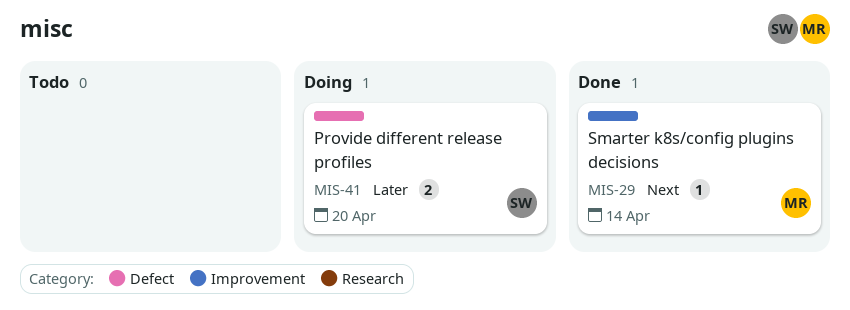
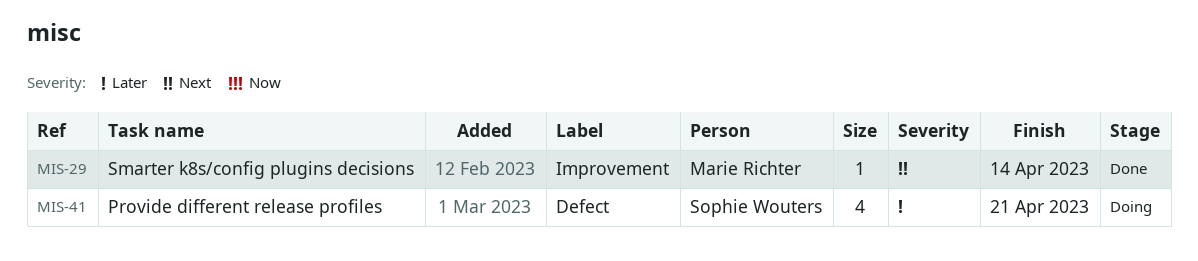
MIS-41, estimate: 2 -> 4
MIS-41, due: Apr 20 -> Apr 21

